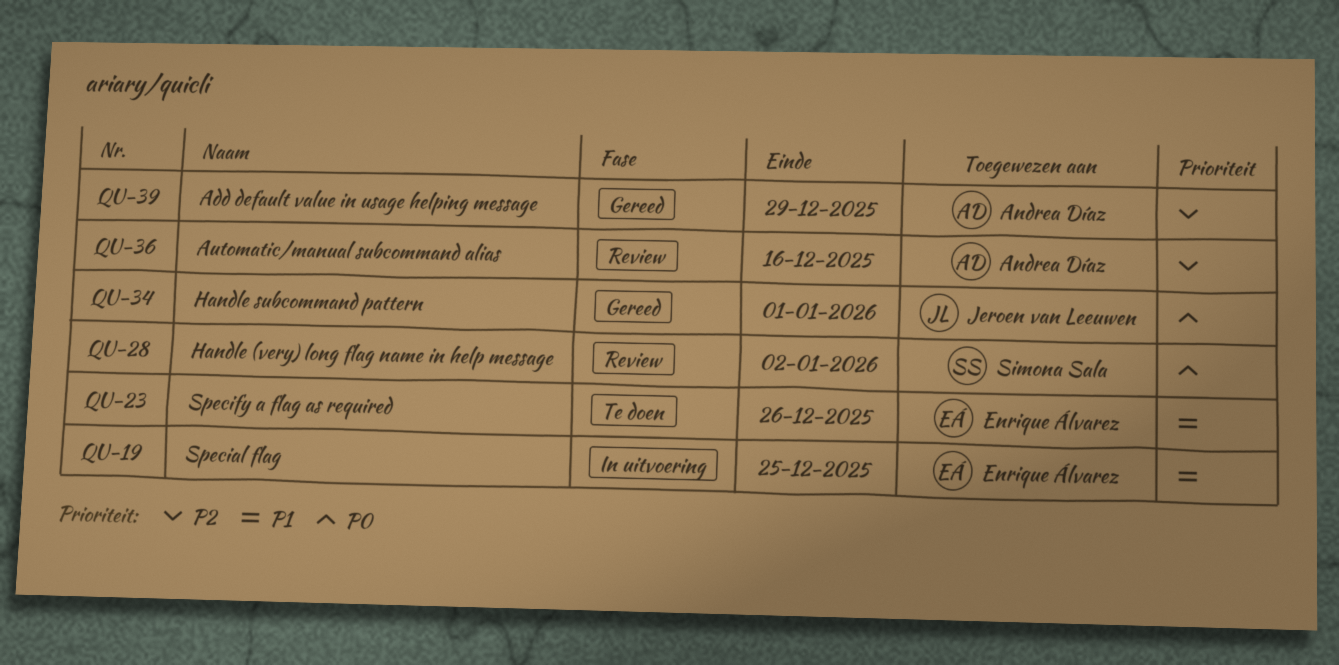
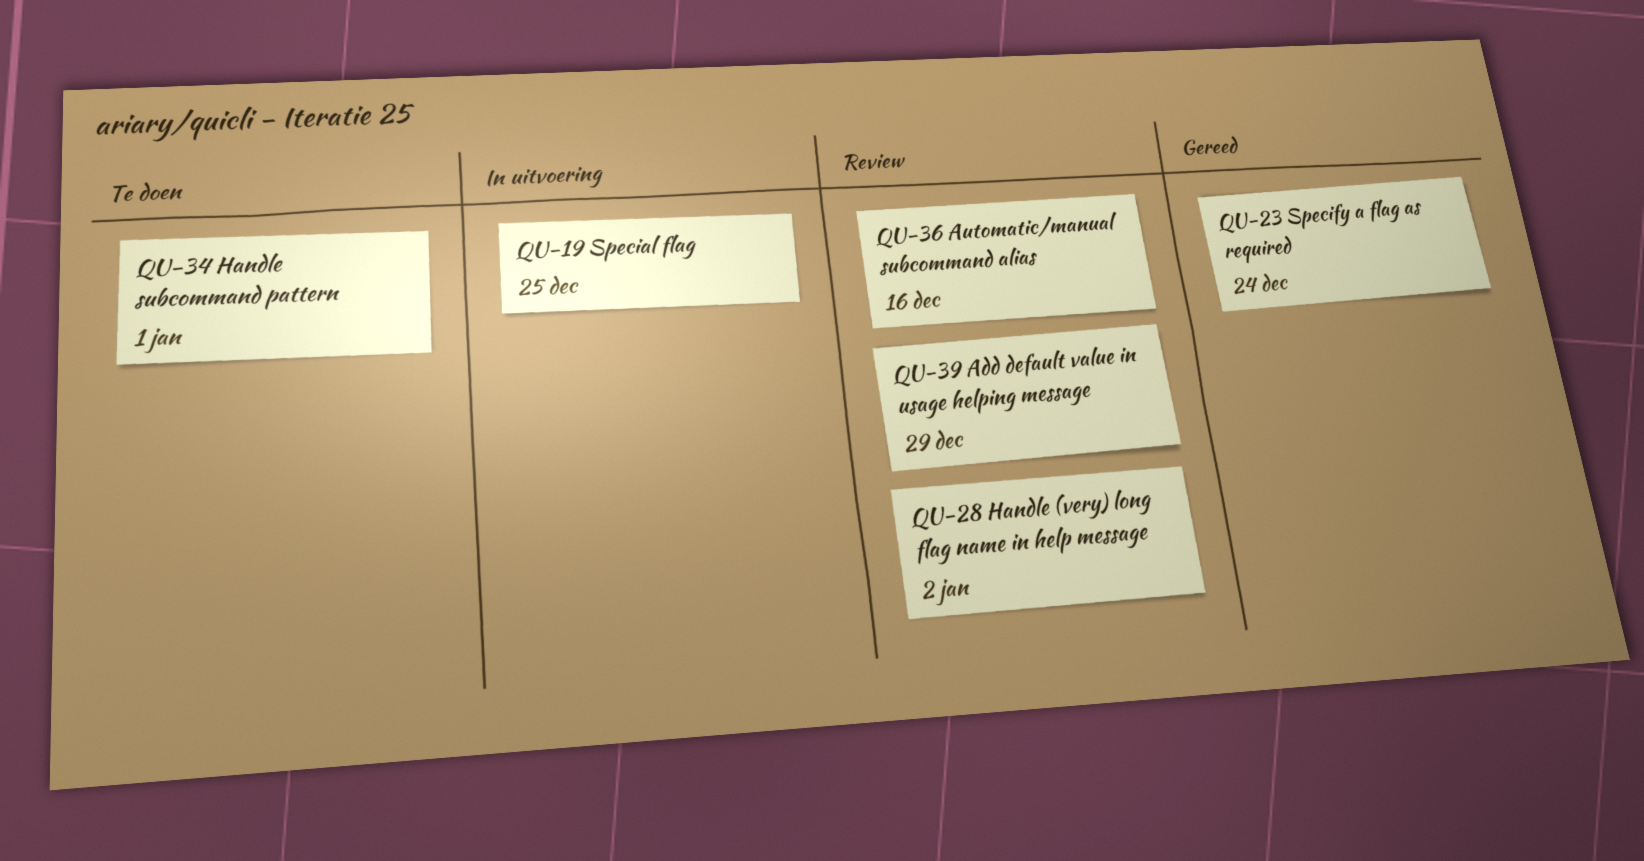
QU-23, status: Te doen -> Gereed
QU-23, due: Dec 26 -> Dec 24
QU-34, status: Gereed -> Te doen
QU-39, status: Gereed -> Review

